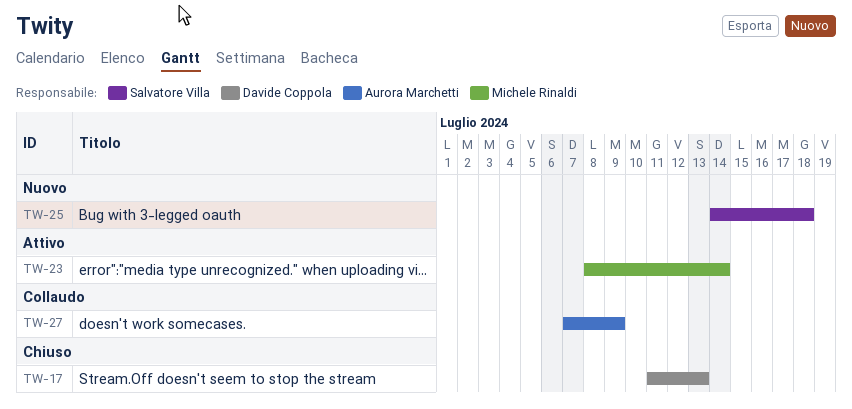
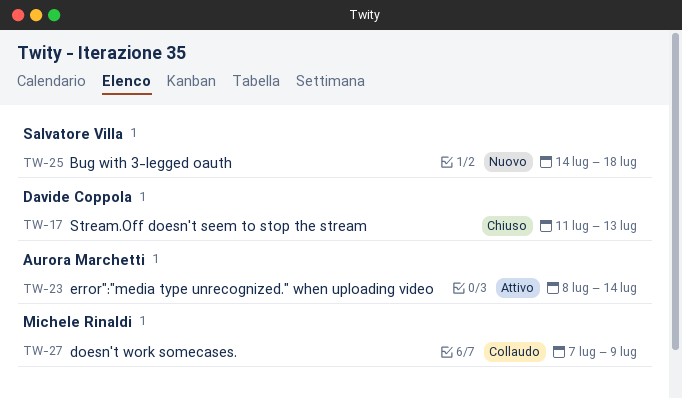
TW-23, owner: Michele Rinaldi -> Aurora Marchetti
TW-27, owner: Aurora Marchetti -> Michele Rinaldi

